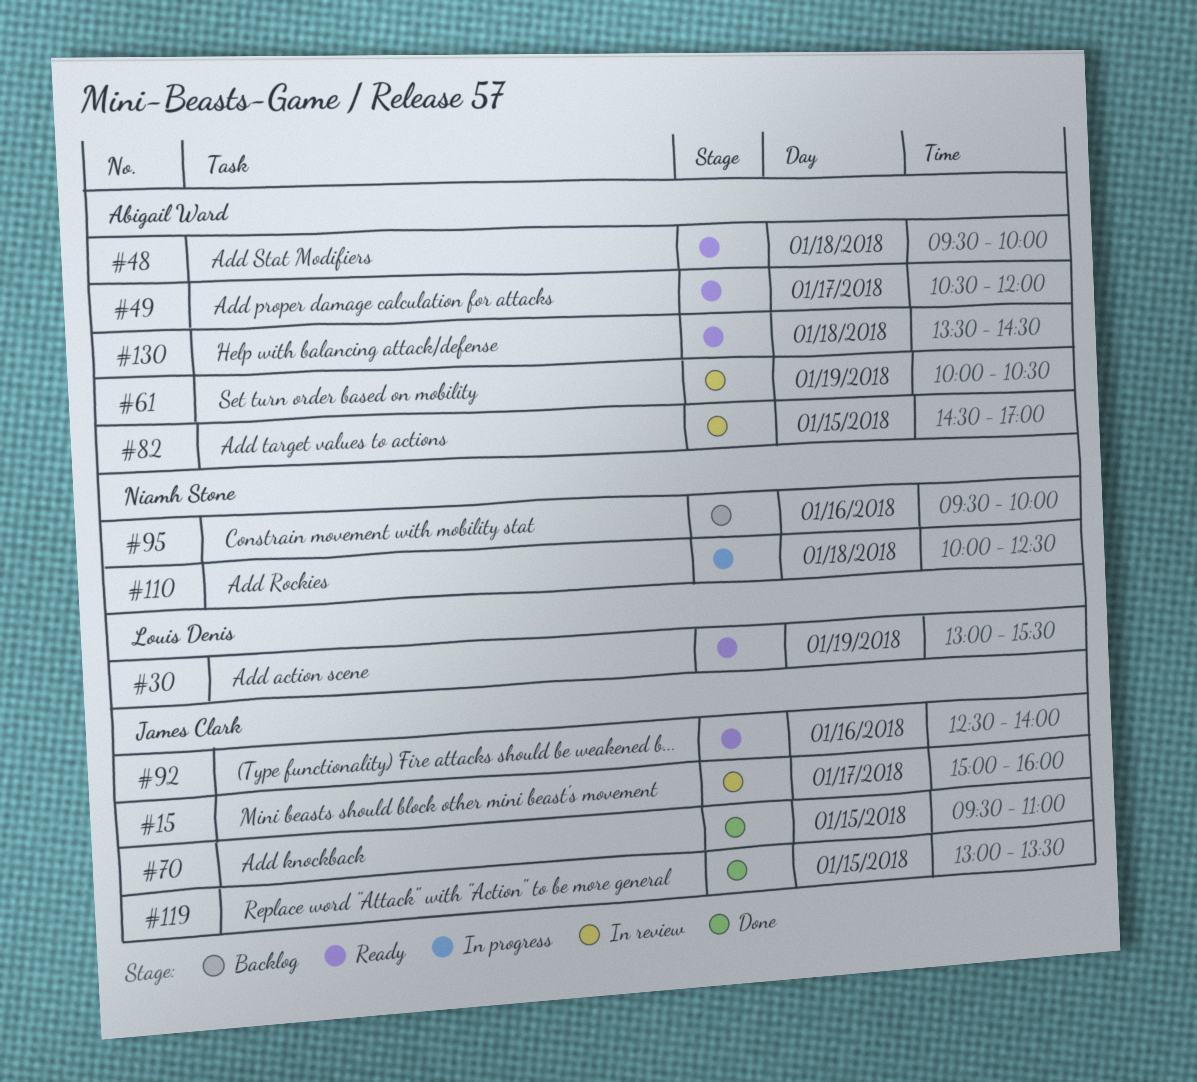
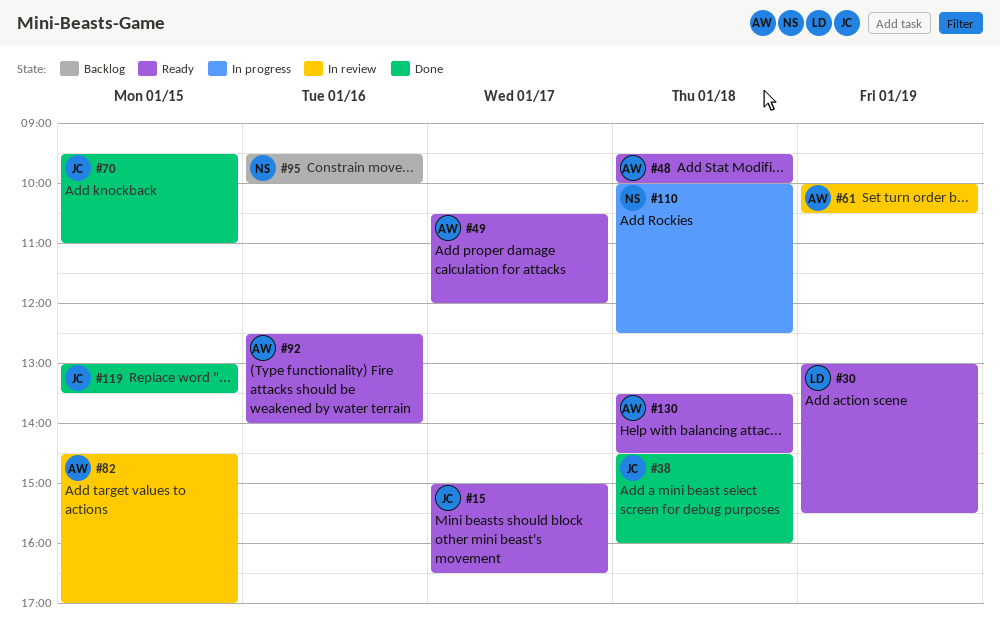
#15, status: In review -> Ready
#15, ends: 16:00 -> 16:30
#38: none -> present
#92, owner: James Clark -> Abigail Ward

